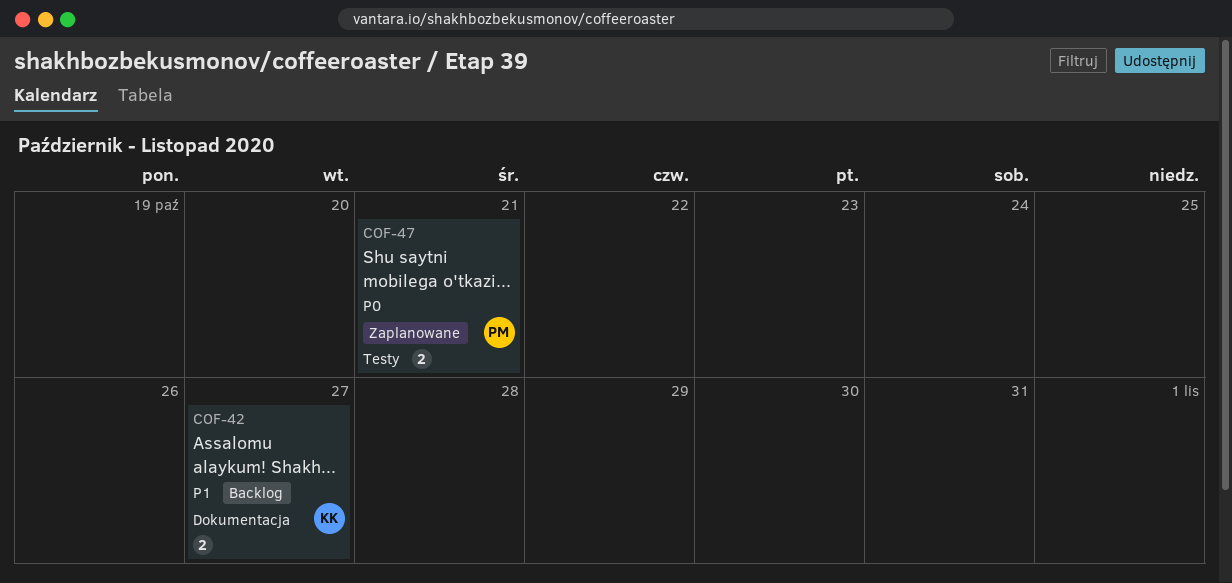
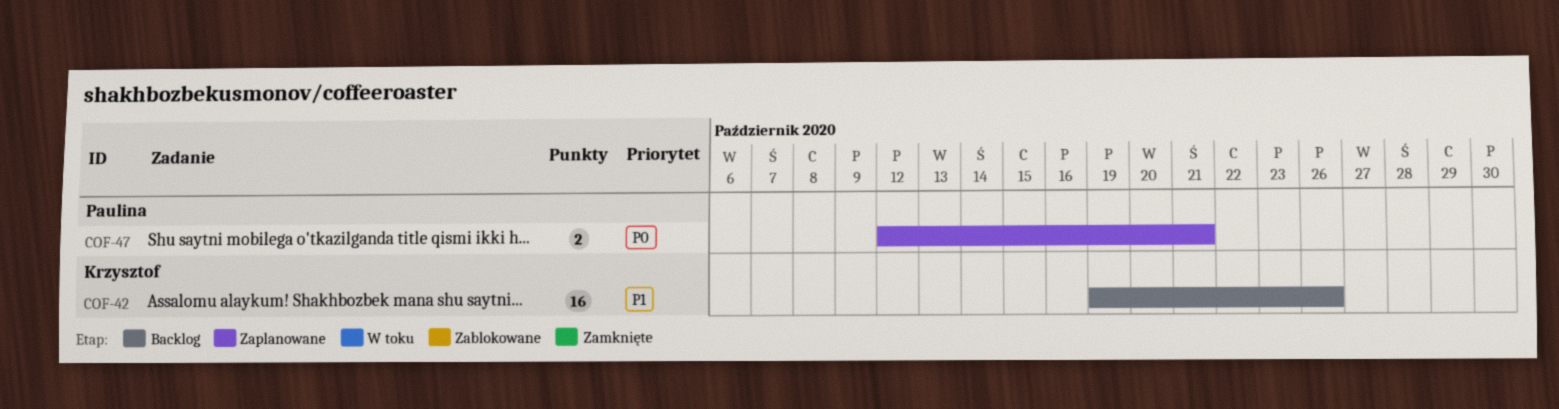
COF-42, estimate: 2 -> 16
COF-42, due: Oct 27 -> Oct 26

